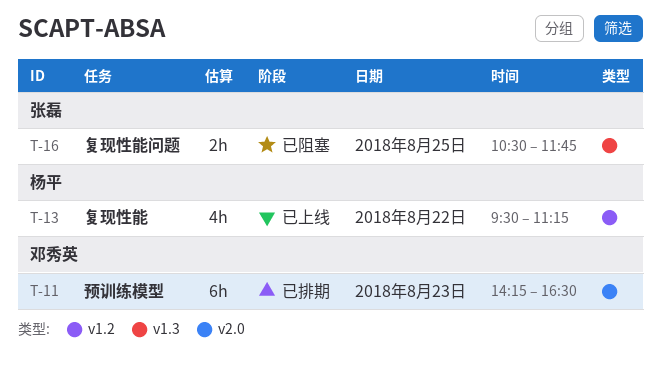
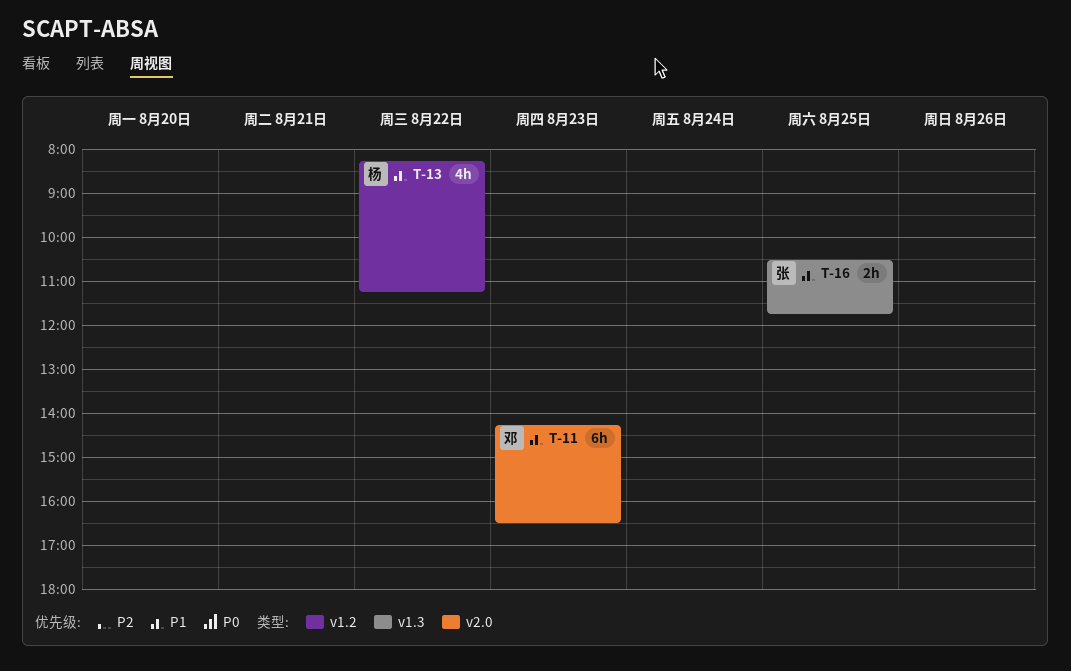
T-13, begins: 09:30 -> 08:15

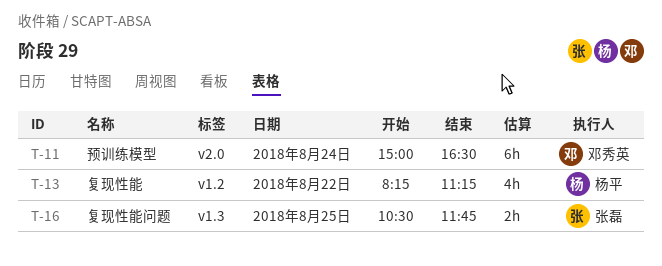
T-11, day: Aug 23 -> Aug 24
T-11, begins: 14:15 -> 15:00

